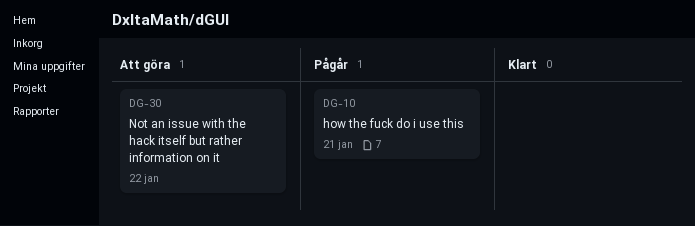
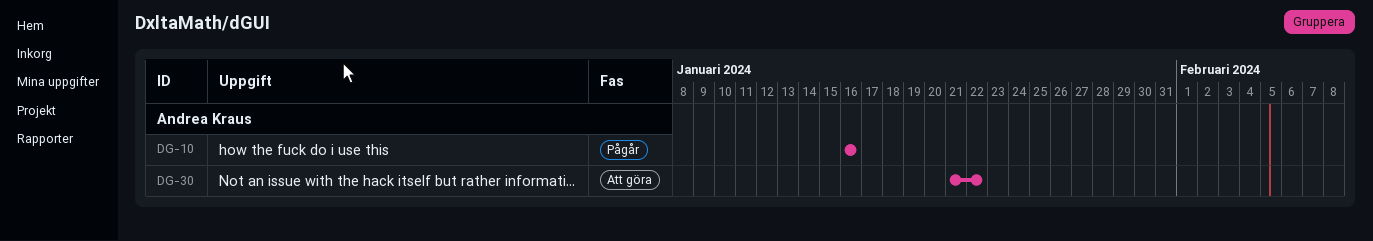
DG-10, due: Jan 21 -> Jan 16

